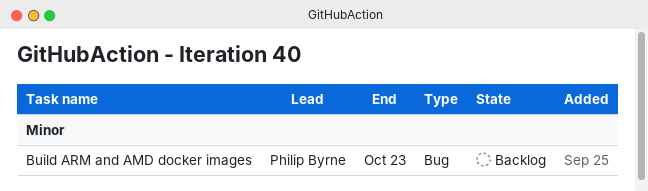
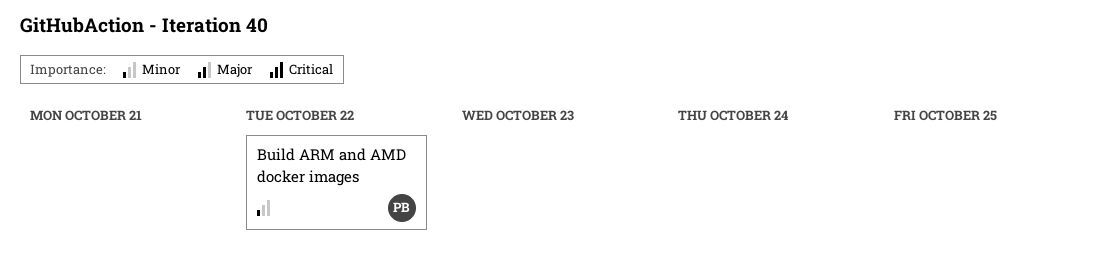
Build ARM and AMD docker images, due: Oct 23 -> Oct 22

